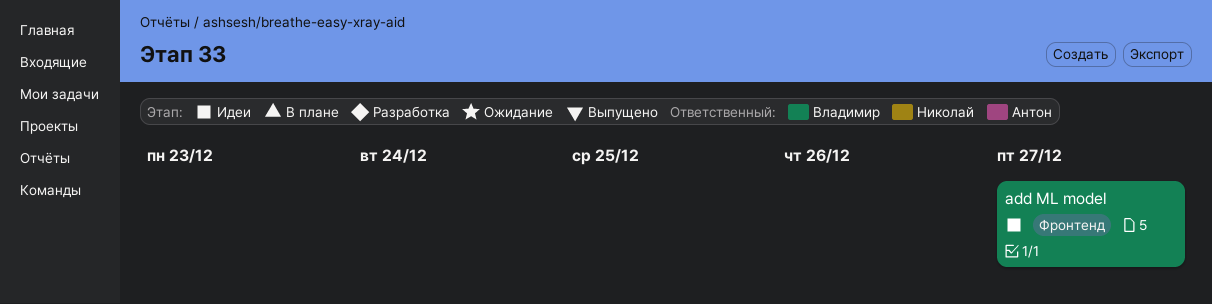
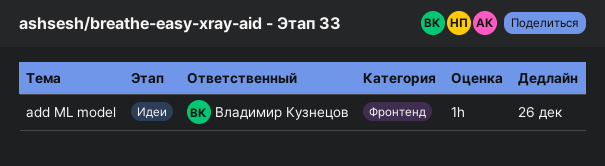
add ML model, due: Dec 27 -> Dec 26

